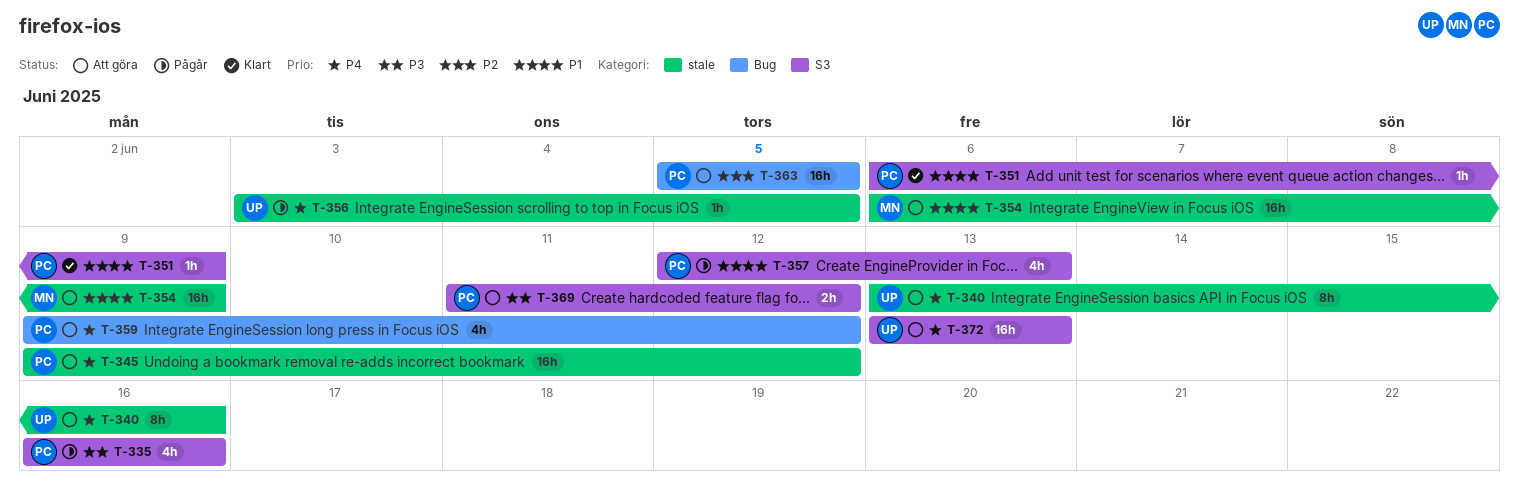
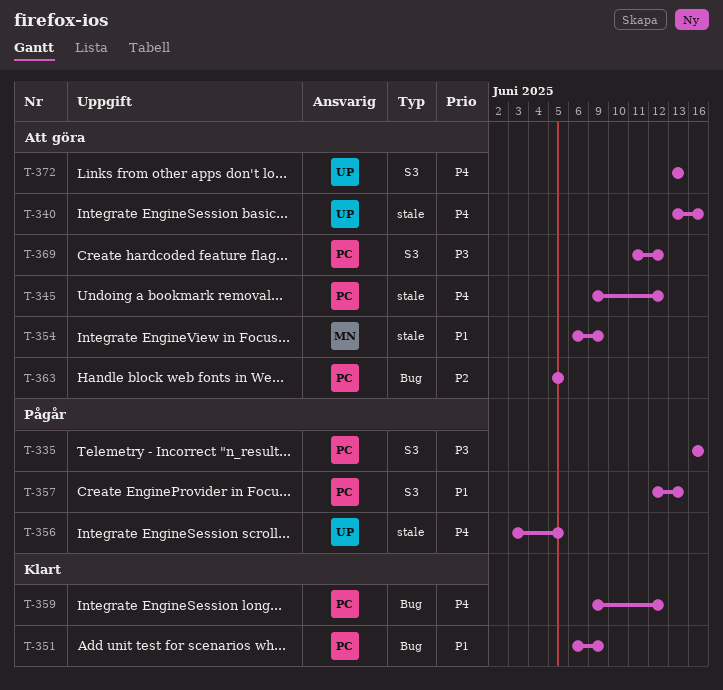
T-351, label: S3 -> Bug
T-359, status: Att göra -> Klart

